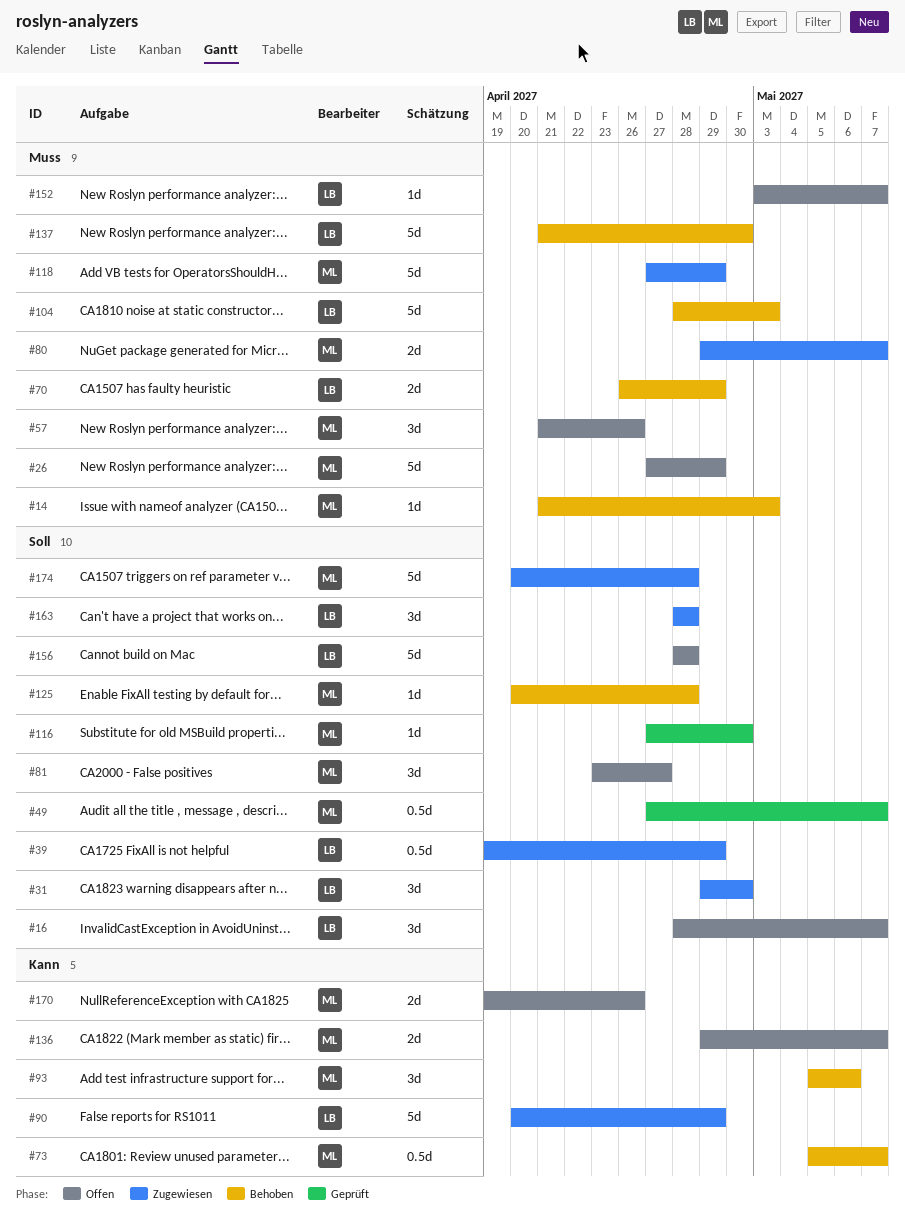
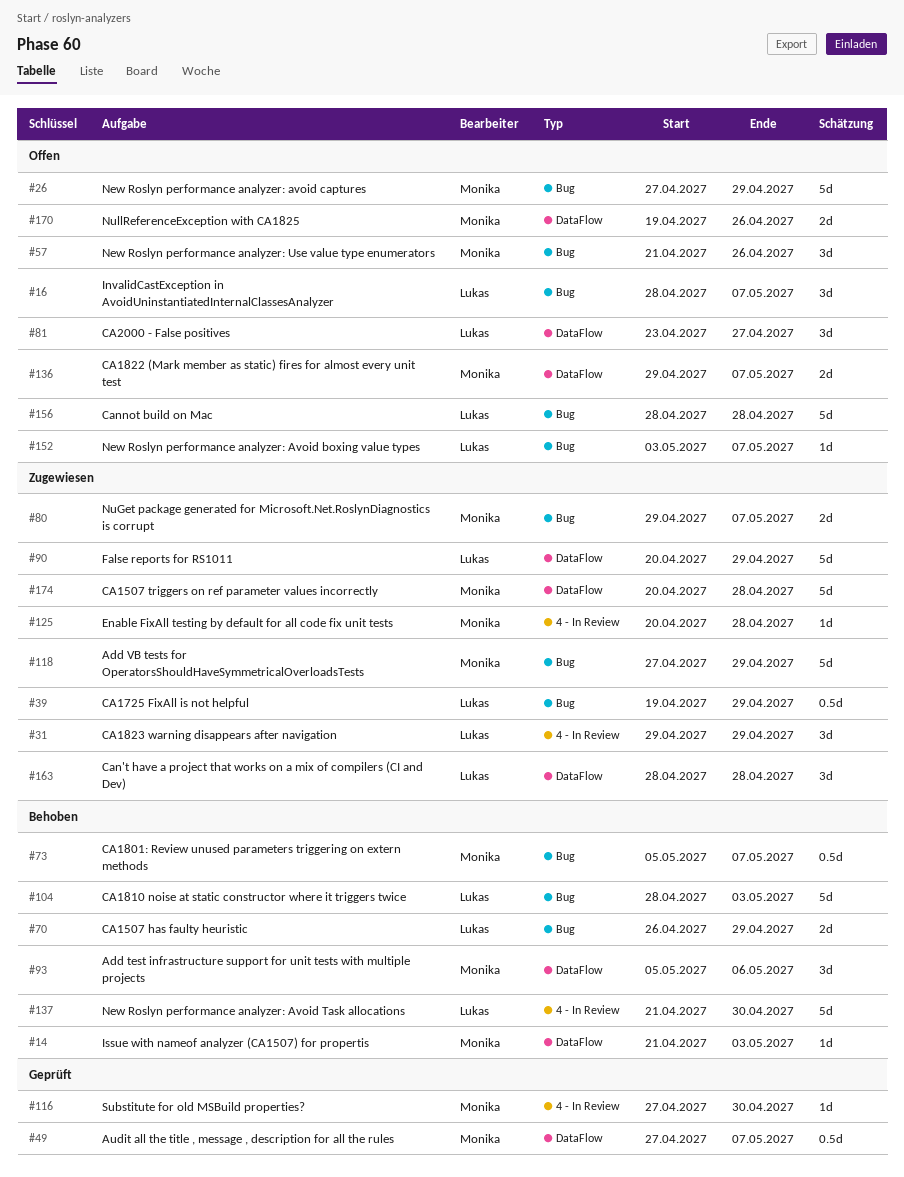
#31, due: Apr 30 -> Apr 29
#81, owner: Monika -> Lukas
#125, status: Behoben -> Zugewiesen

